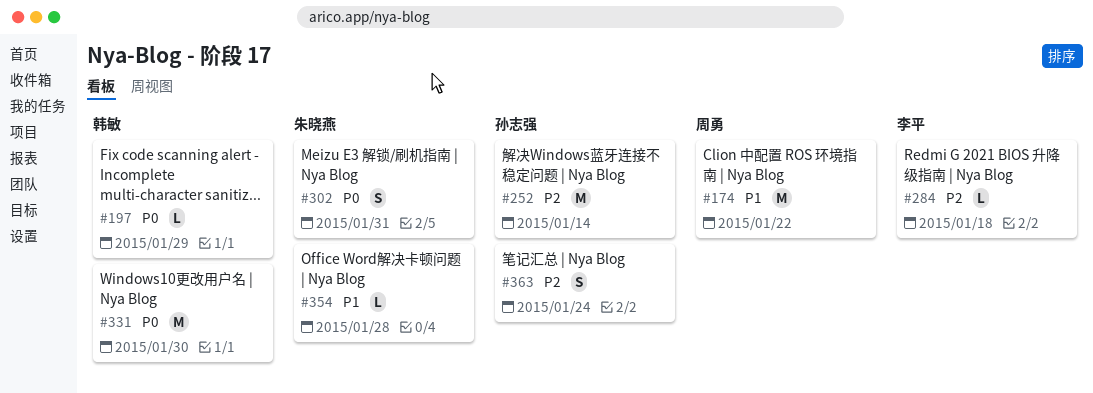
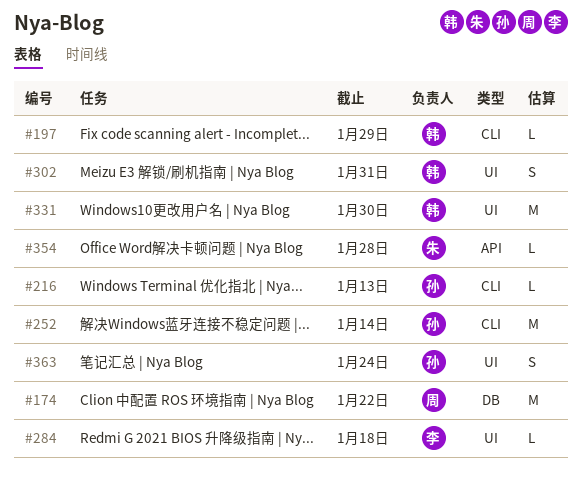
#216: none -> present
#302, owner: 朱晓燕 -> 韩敏

